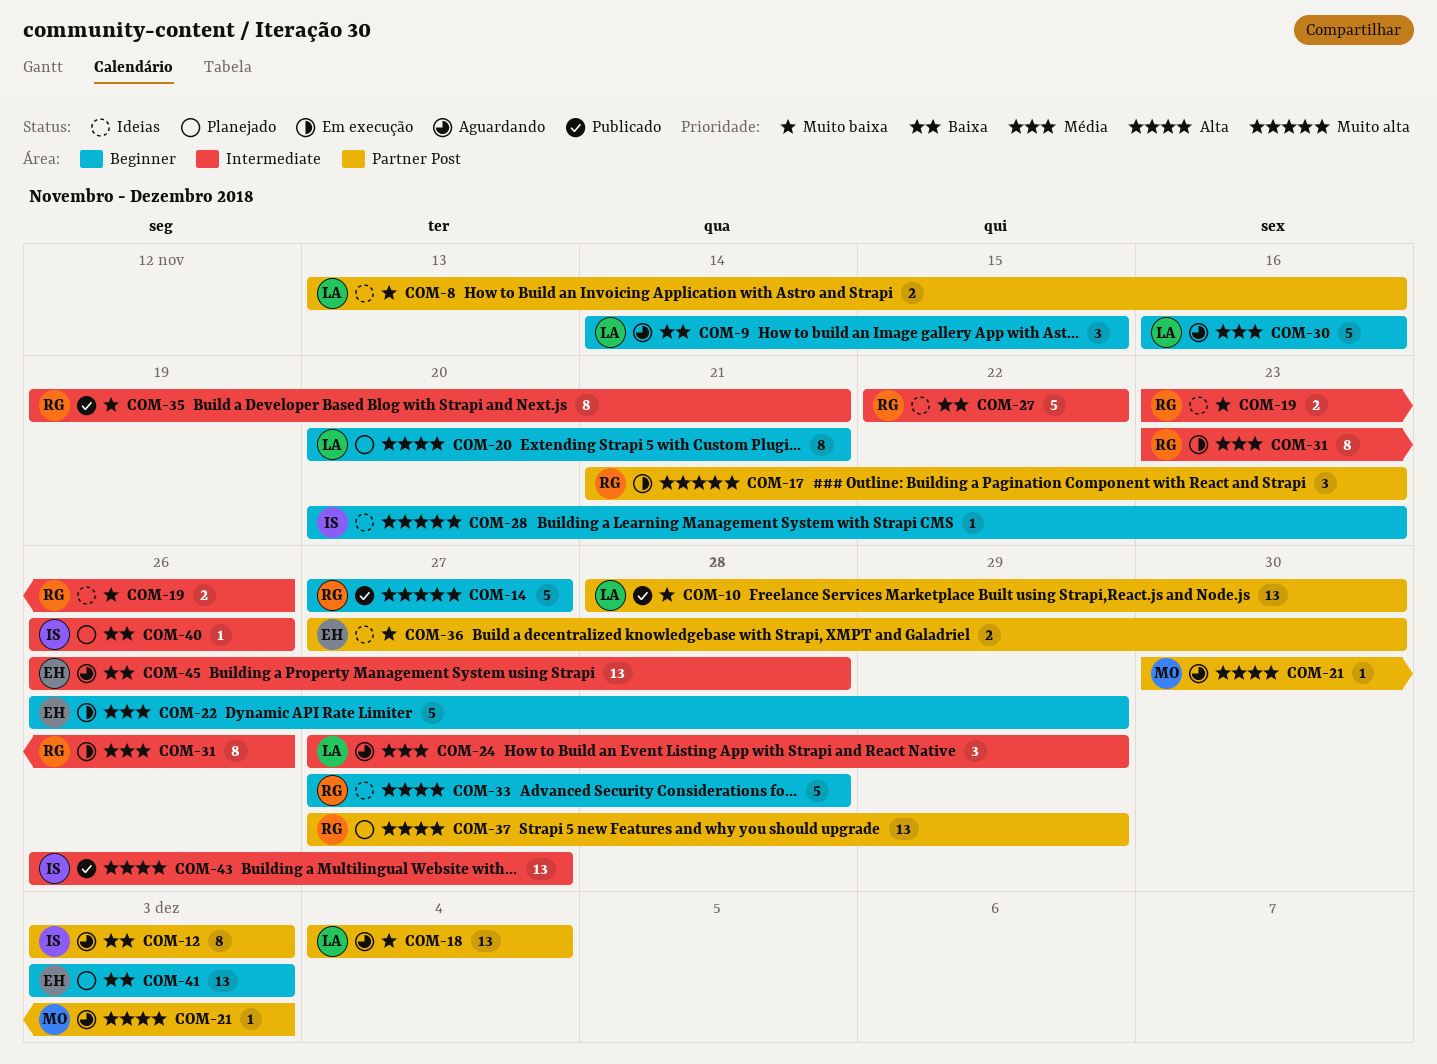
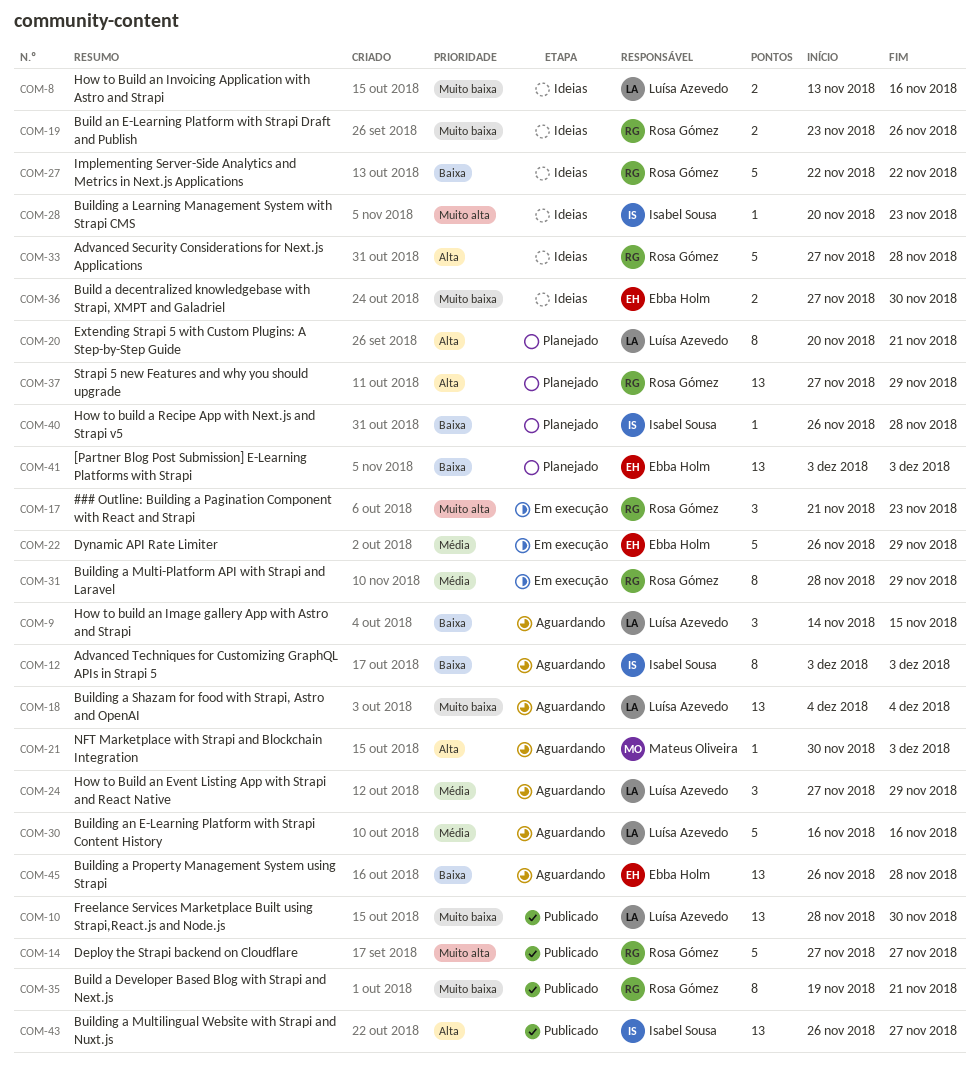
COM-31, start: Nov 23 -> Nov 28
COM-31, due: Nov 26 -> Nov 29
COM-40, due: Nov 26 -> Nov 28

